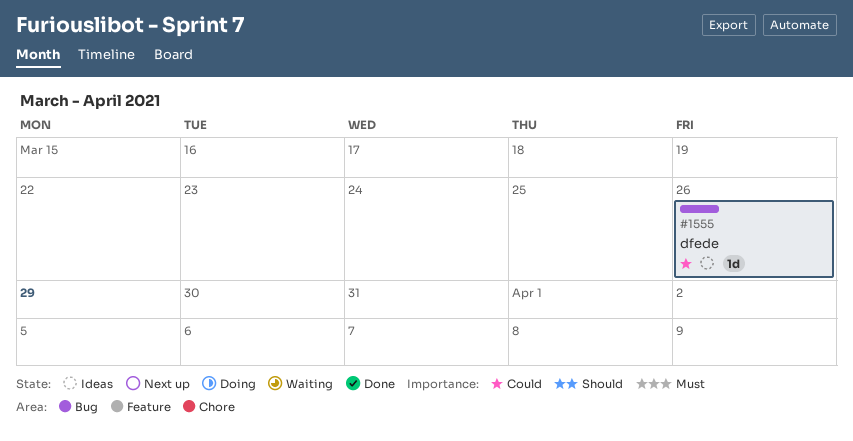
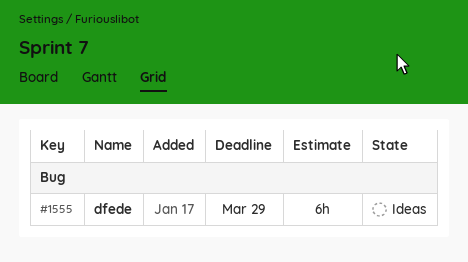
#1555, estimate: 1d -> 6h
#1555, due: Mar 26 -> Mar 29

